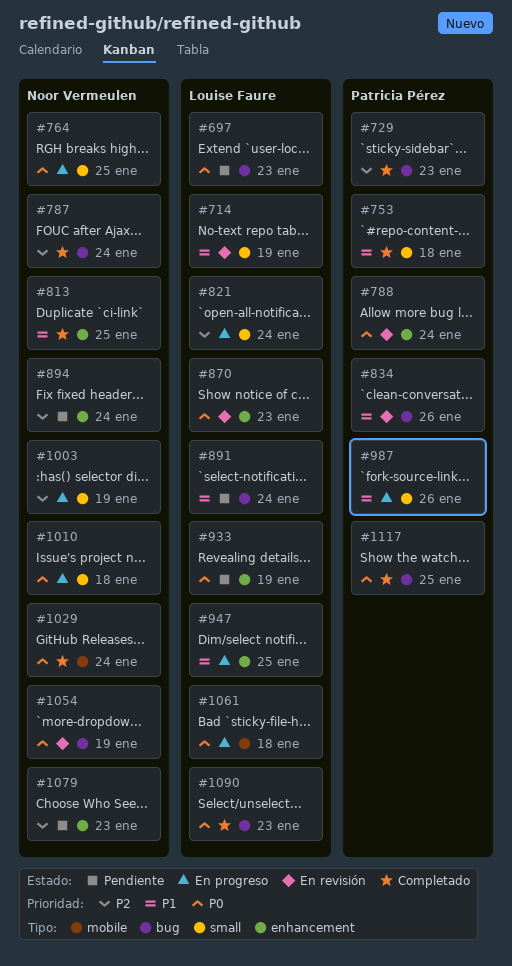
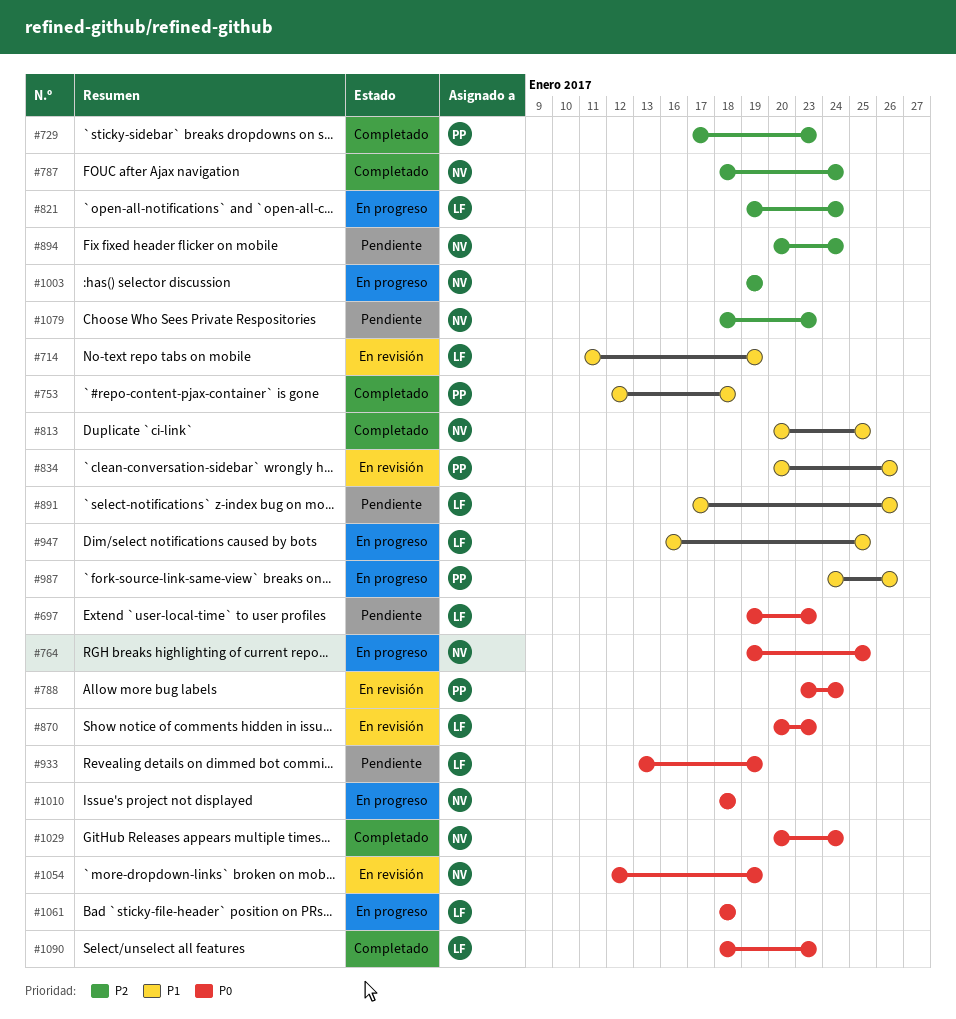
#891, due: Jan 24 -> Jan 26
#1117: present -> none

